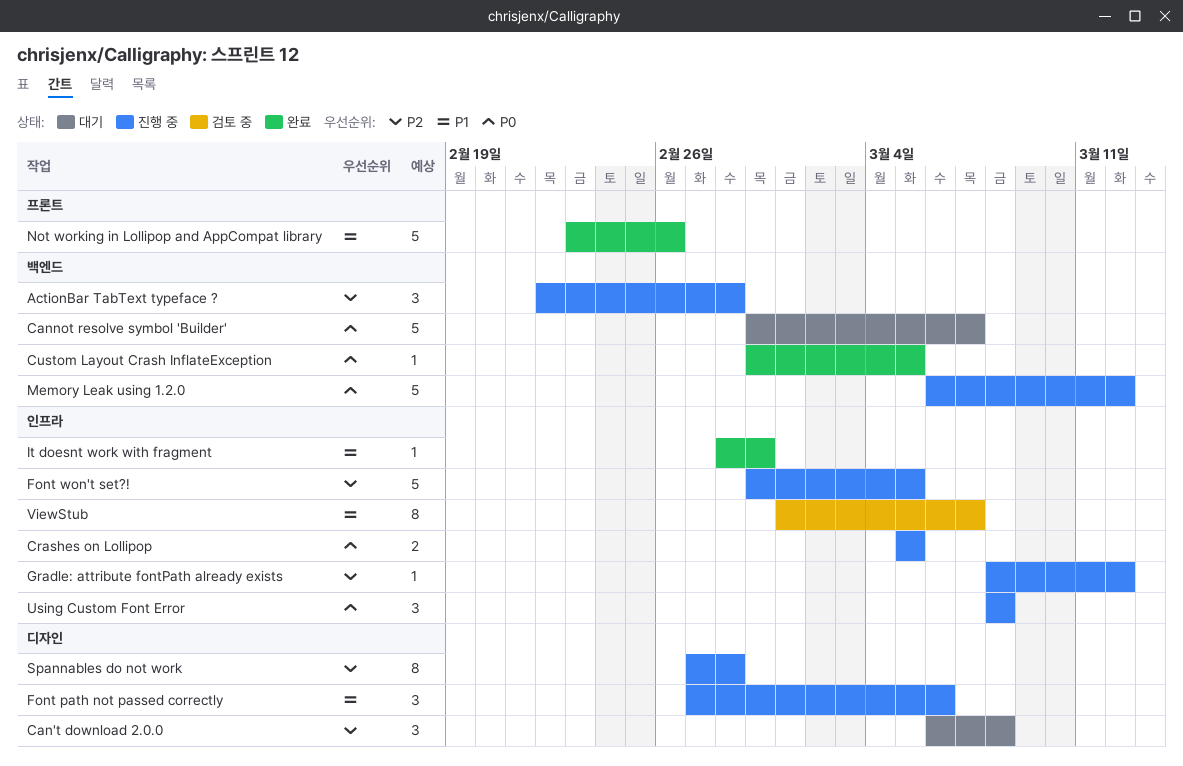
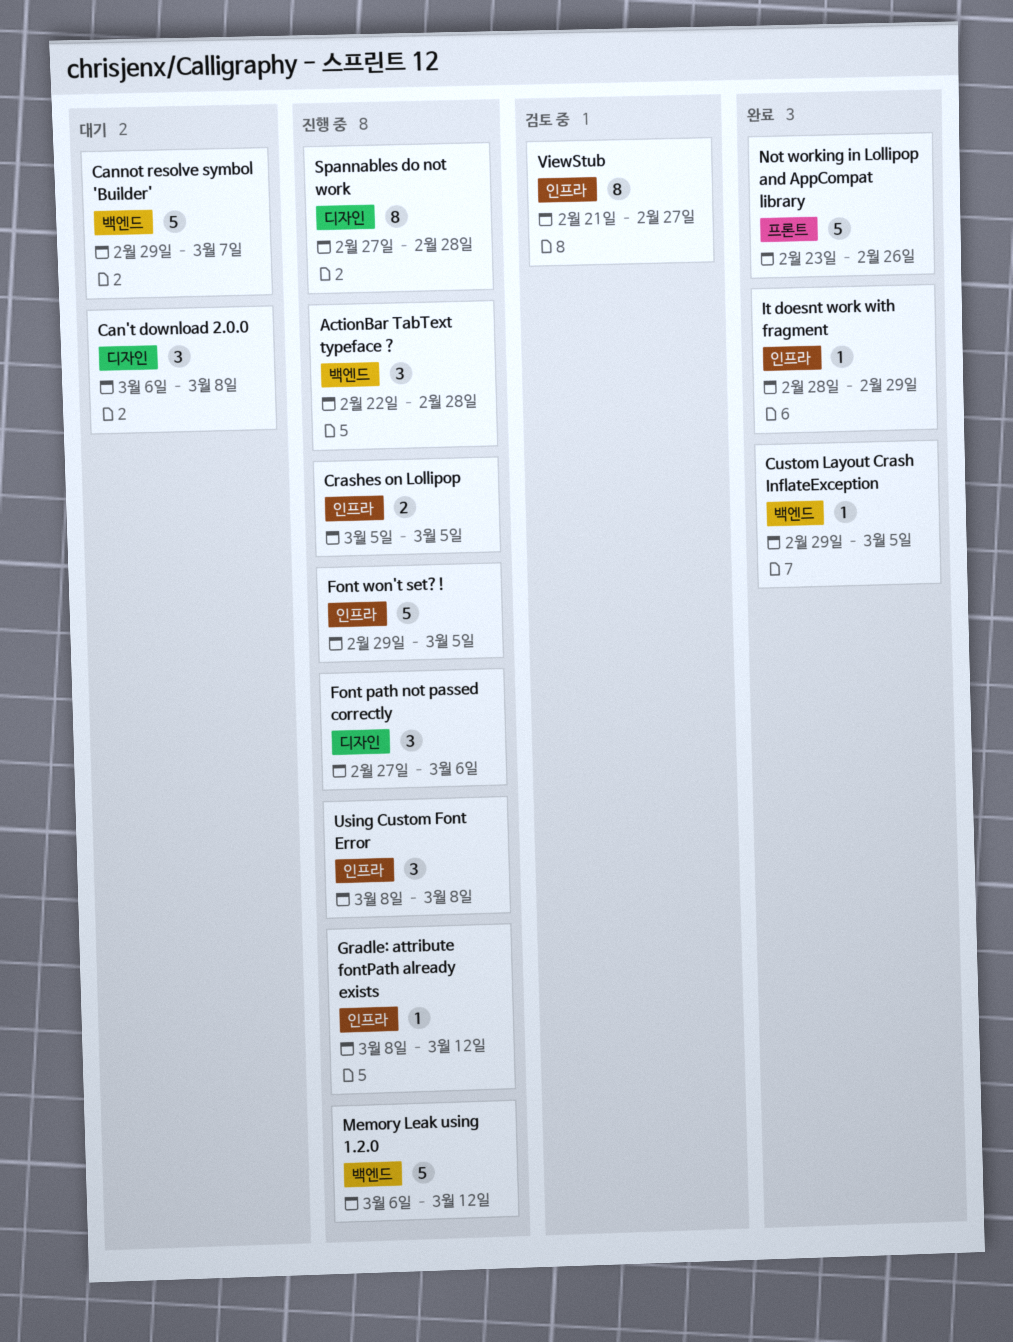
ViewStub, start: Mar 1 -> Feb 21
ViewStub, due: Mar 7 -> Feb 27

